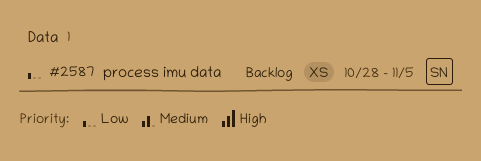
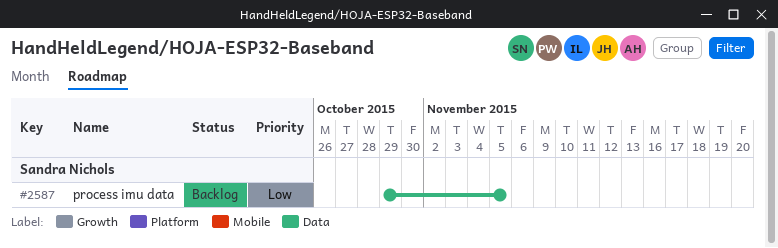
#2587, start: Oct 28 -> Oct 29

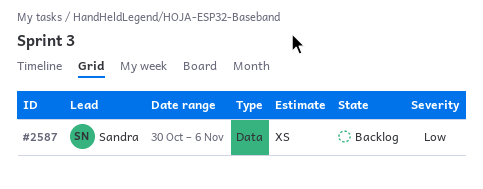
#2587, start: Oct 29 -> Oct 30
#2587, due: Nov 5 -> Nov 6

